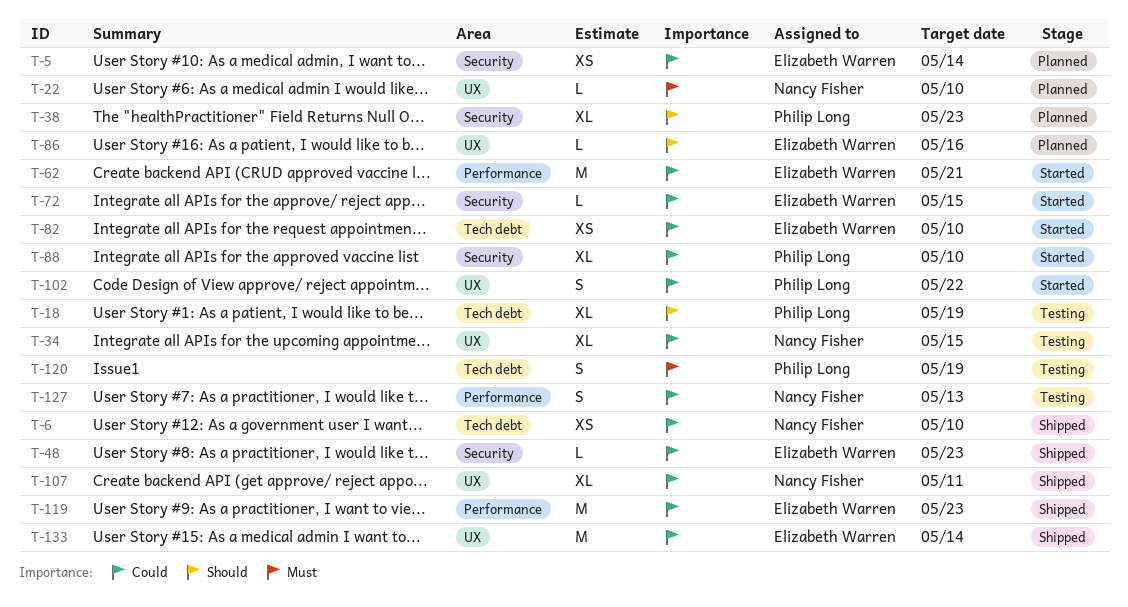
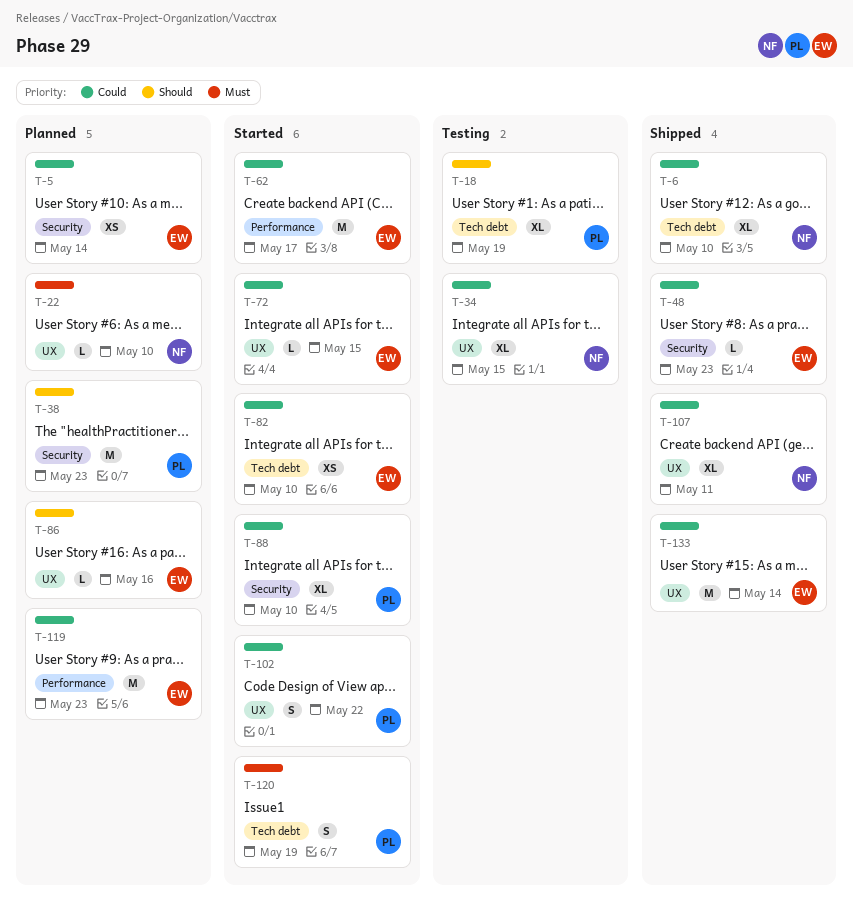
T-6, estimate: XS -> XL
T-38, estimate: XL -> M
T-62, due: May 21 -> May 17
T-72, label: Security -> UX
T-119, status: Shipped -> Planned
T-120, status: Testing -> Started
T-127: present -> none

